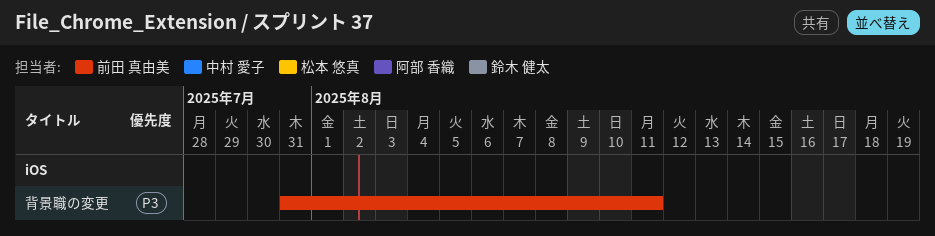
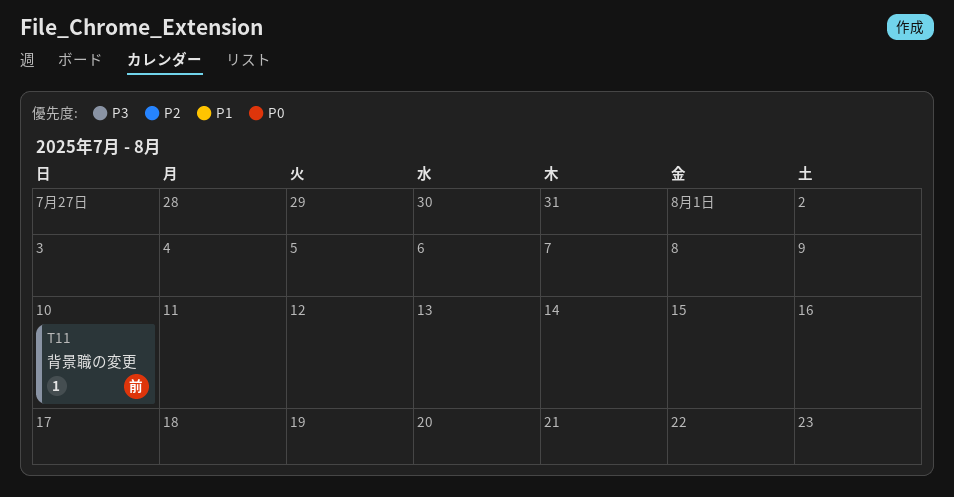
背景職の変更, due: Aug 11 -> Aug 10

